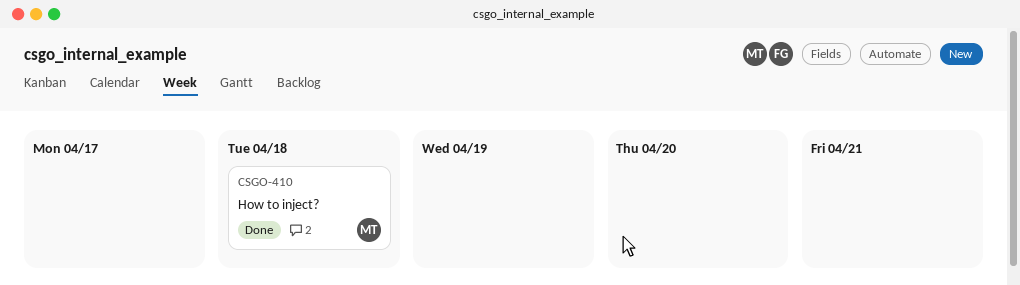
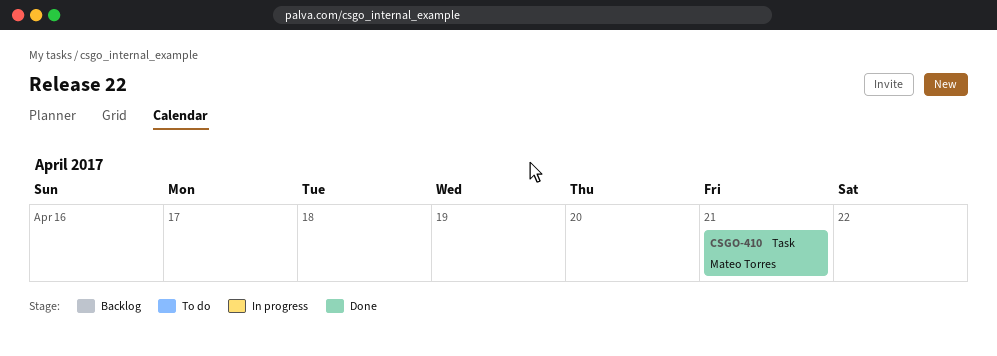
CSGO-410, due: Apr 18 -> Apr 21

